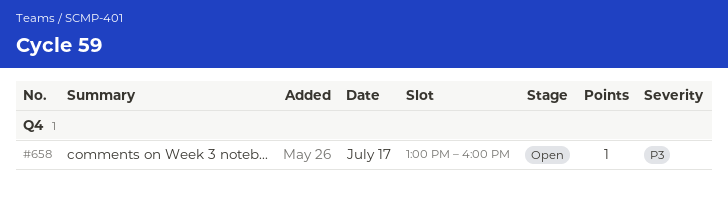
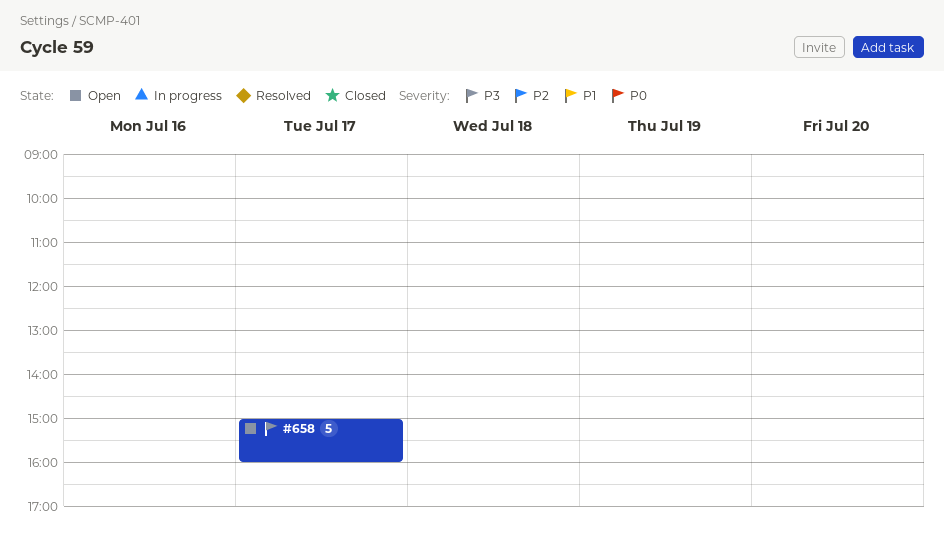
#658, estimate: 1 -> 5
#658, begins: 13:00 -> 15:00

